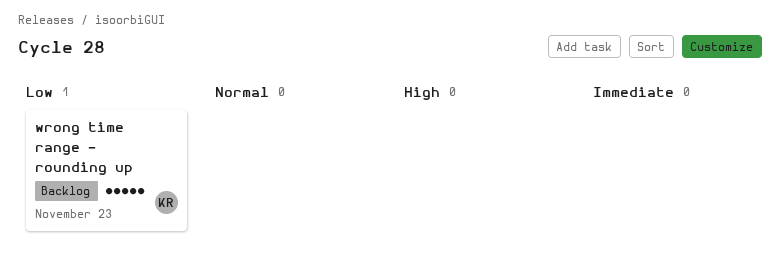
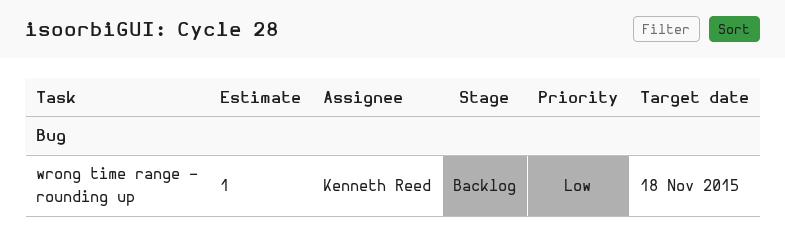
wrong time range - rounding up, estimate: 5 -> 1
wrong time range - rounding up, due: Nov 23 -> Nov 18

